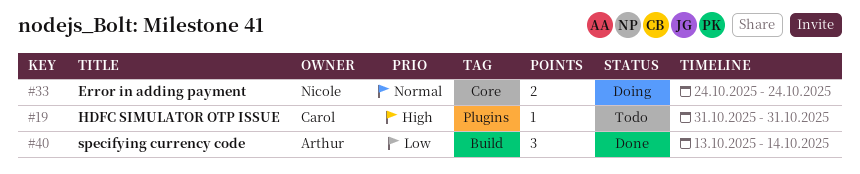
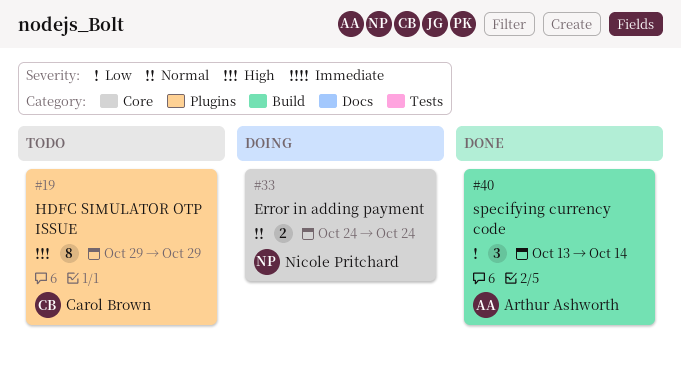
#19, estimate: 1 -> 8
#19, start: Oct 31 -> Oct 29
#19, due: Oct 31 -> Oct 29

